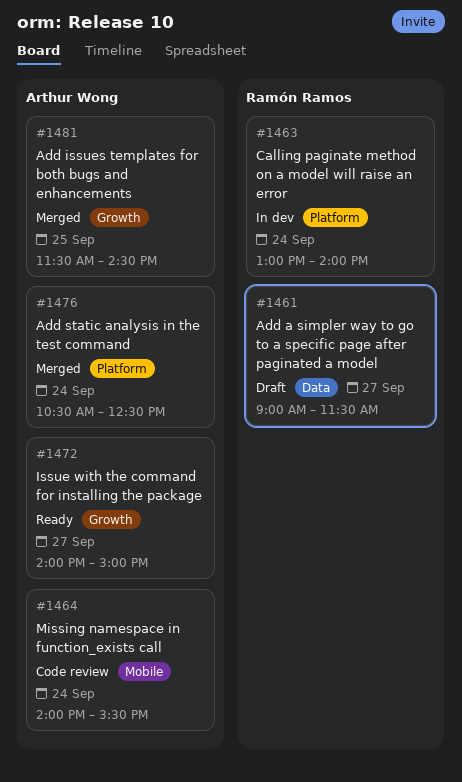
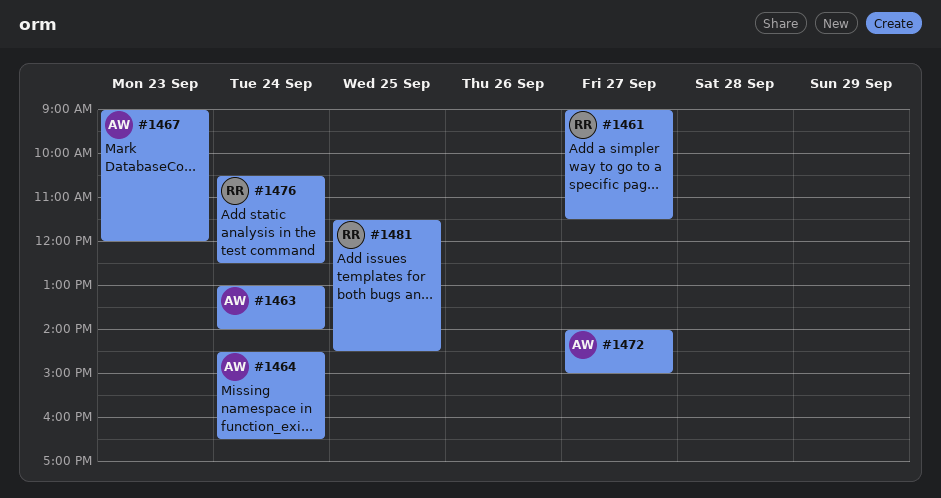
#1463, owner: Ramón Ramos -> Arthur Wong
#1464, begins: 14:00 -> 14:30
#1464, ends: 15:30 -> 16:30
#1467: none -> present
#1476, owner: Arthur Wong -> Ramón Ramos
#1481, owner: Arthur Wong -> Ramón Ramos

